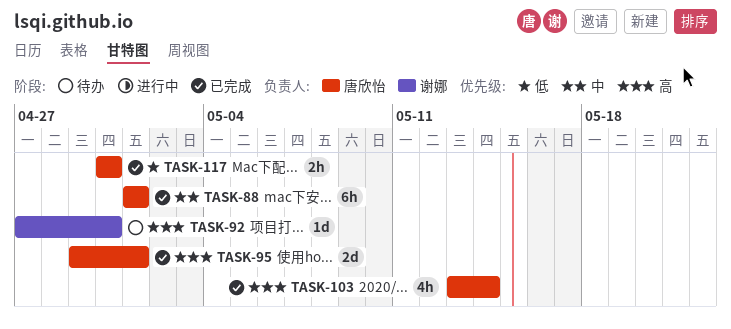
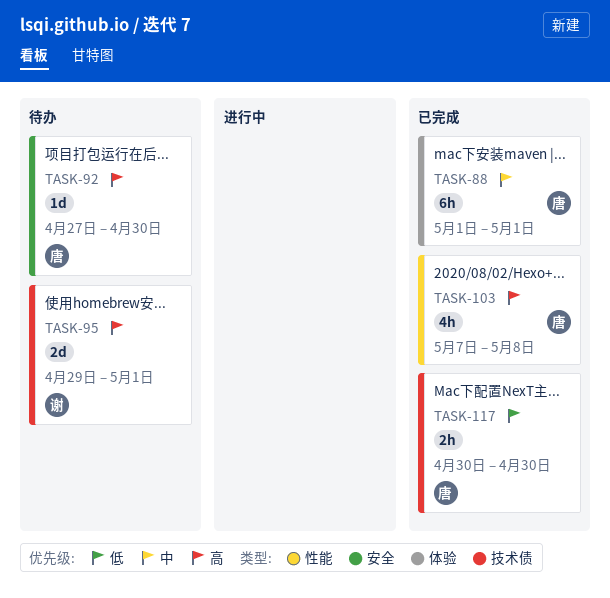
TASK-92, owner: 谢娜 -> 唐欣怡
TASK-95, status: 已完成 -> 待办
TASK-95, owner: 唐欣怡 -> 谢娜
TASK-103, start: May 13 -> May 7
TASK-103, due: May 14 -> May 8

